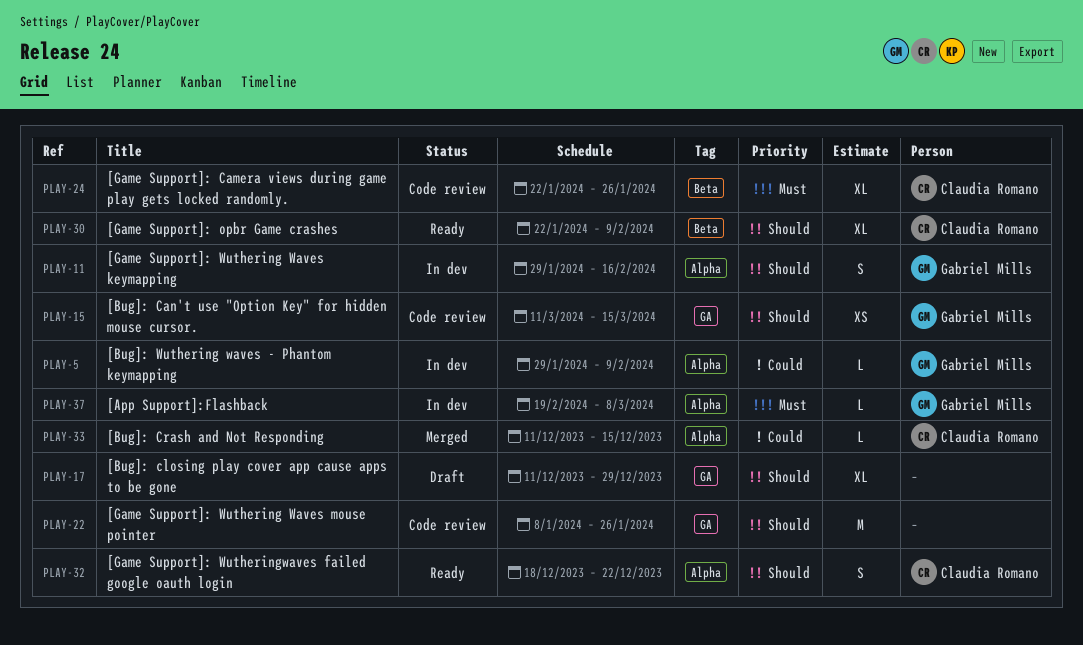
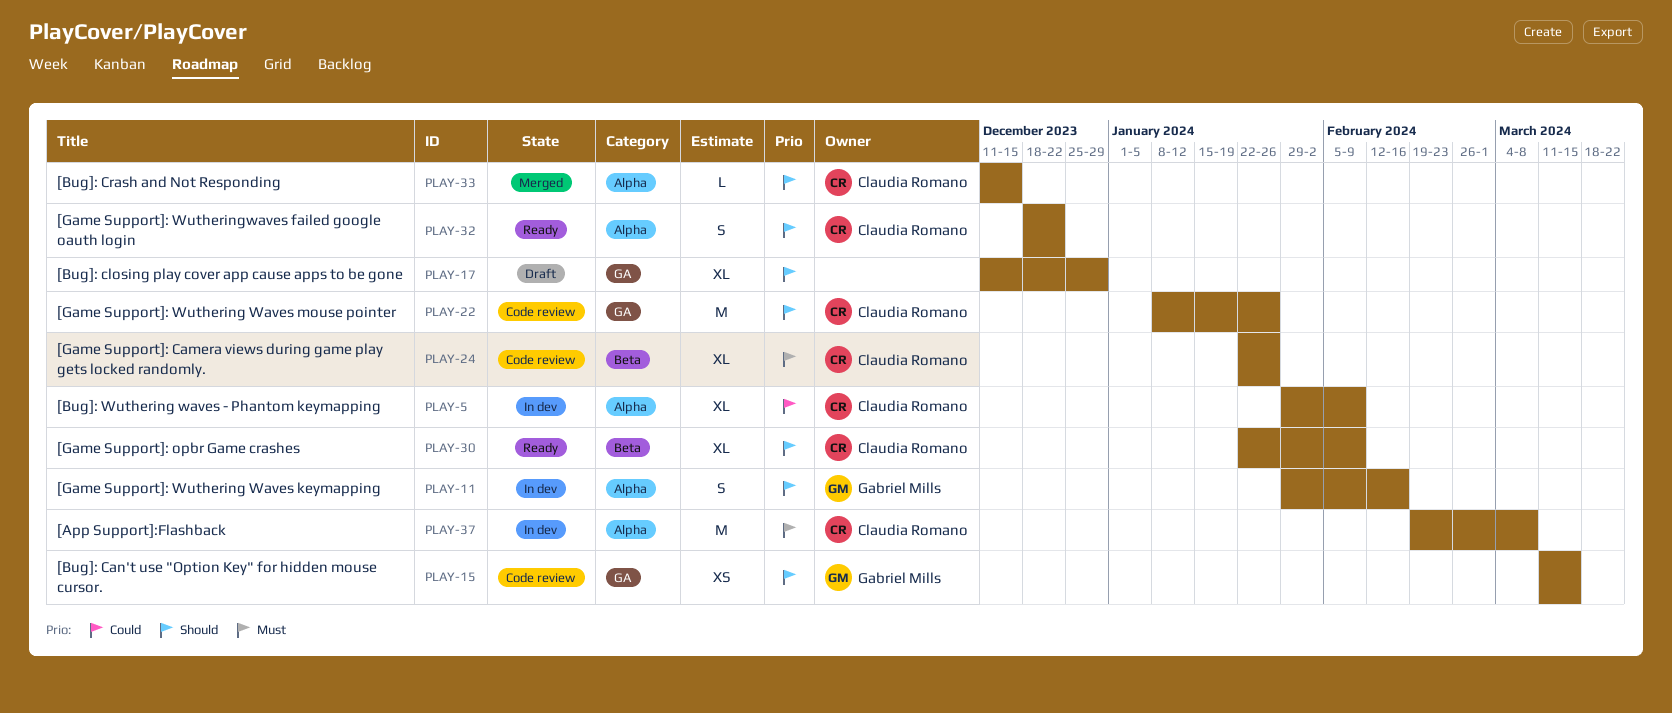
PLAY-5, owner: Gabriel Mills -> Claudia Romano
PLAY-5, estimate: L -> XL
PLAY-22, owner: none -> Claudia Romano
PLAY-33, priority: Could -> Should
PLAY-37, owner: Gabriel Mills -> Claudia Romano
PLAY-37, estimate: L -> M

